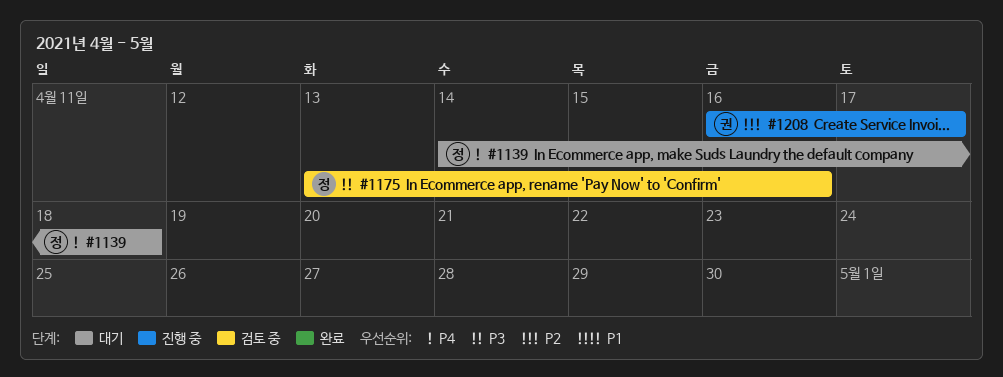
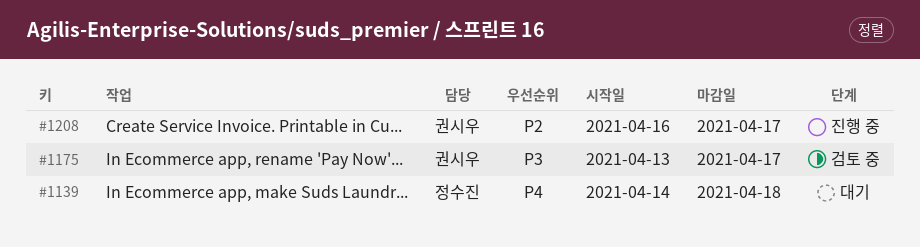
#1175, owner: 정수진 -> 권시우
#1175, due: Apr 16 -> Apr 17

